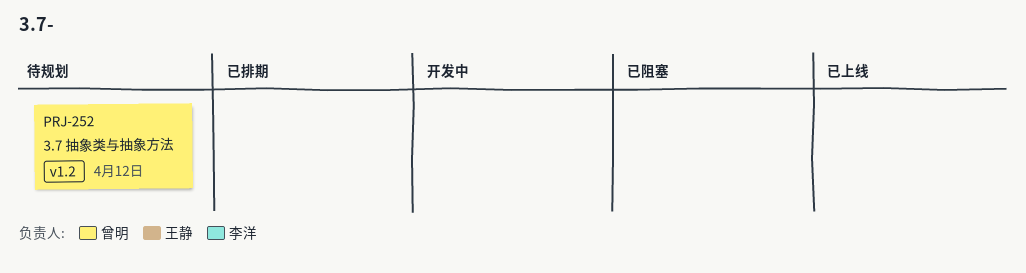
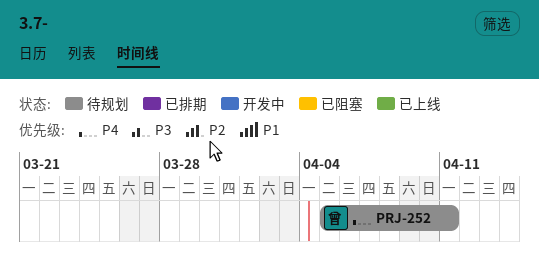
PRJ-252, due: Apr 12 -> Apr 11

